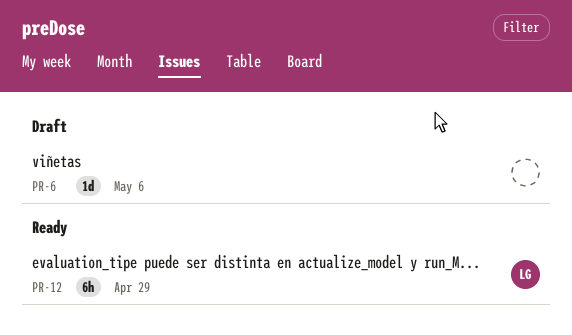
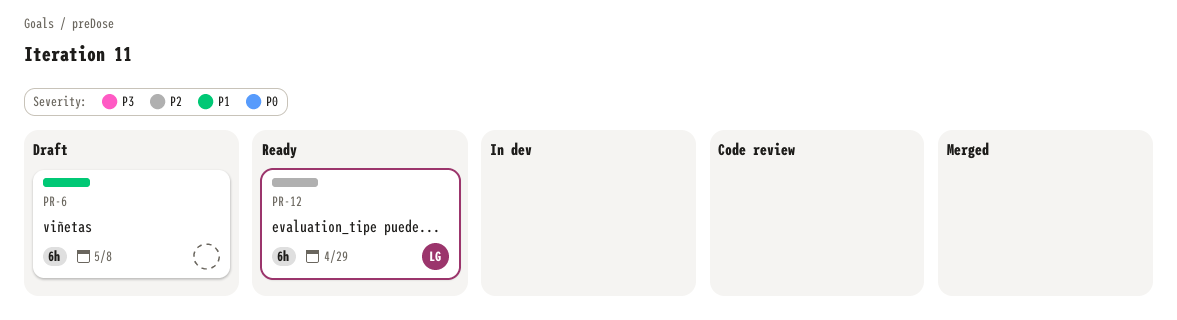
PR-6, estimate: 1d -> 6h
PR-6, due: May 6 -> May 8

